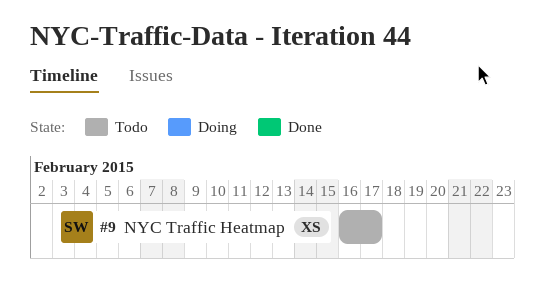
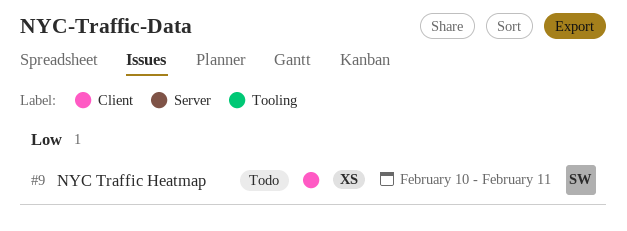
#9, start: Feb 16 -> Feb 10
#9, due: Feb 17 -> Feb 11

